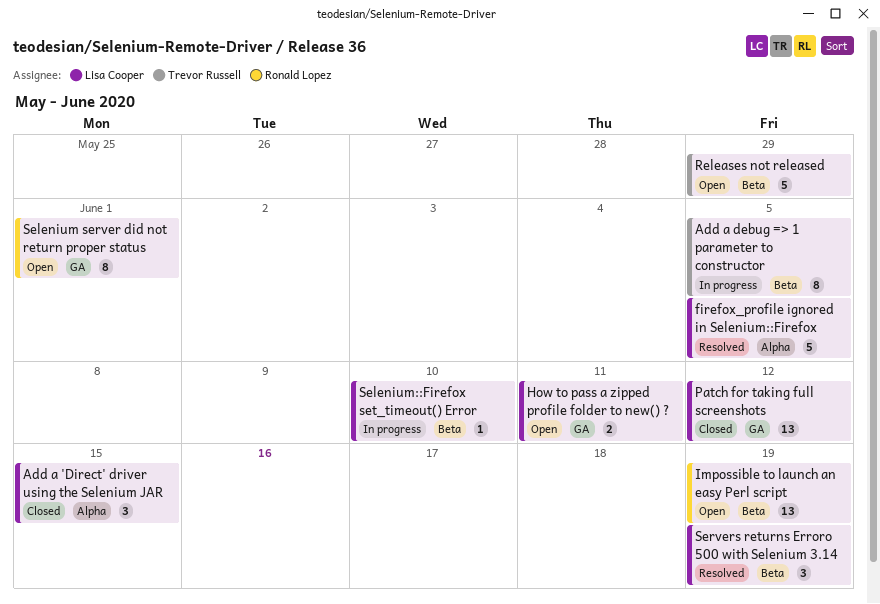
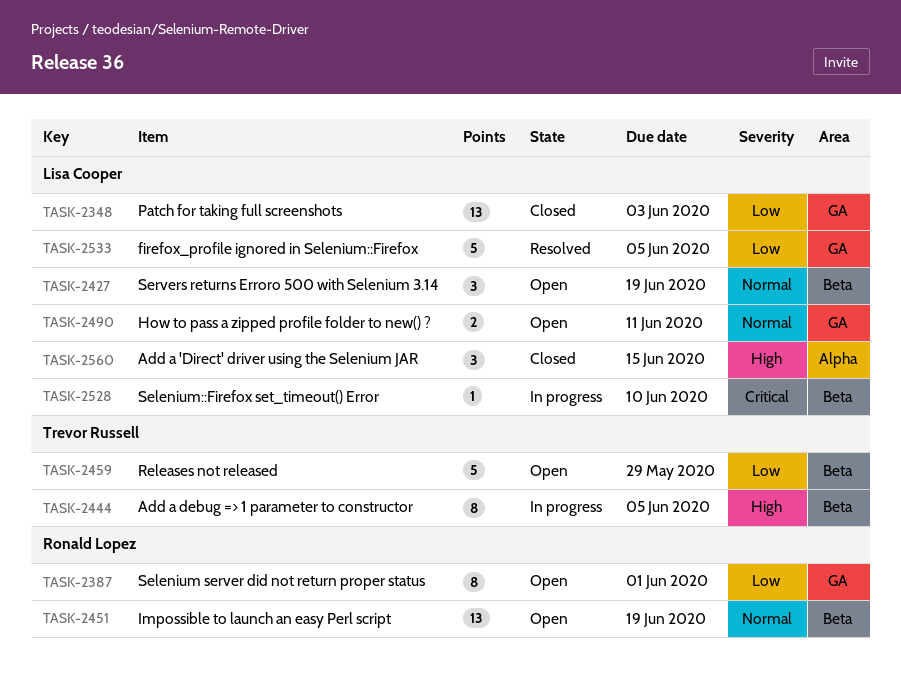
firefox_profile ignored in Selenium::Firefox, label: Alpha -> GA
Patch for taking full screenshots, due: Jun 12 -> Jun 3
Servers returns Erroro 500 with Selenium 3.14, status: Resolved -> Open

